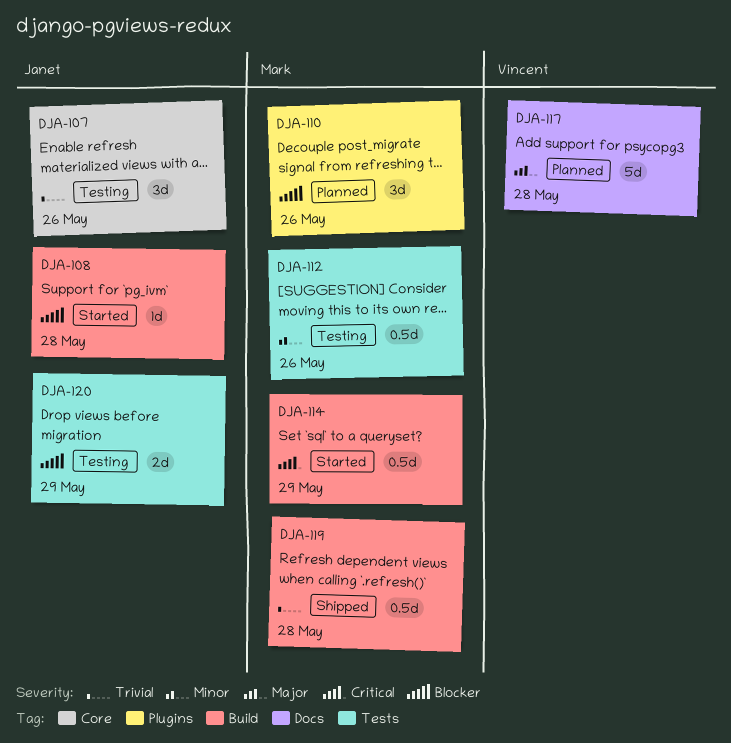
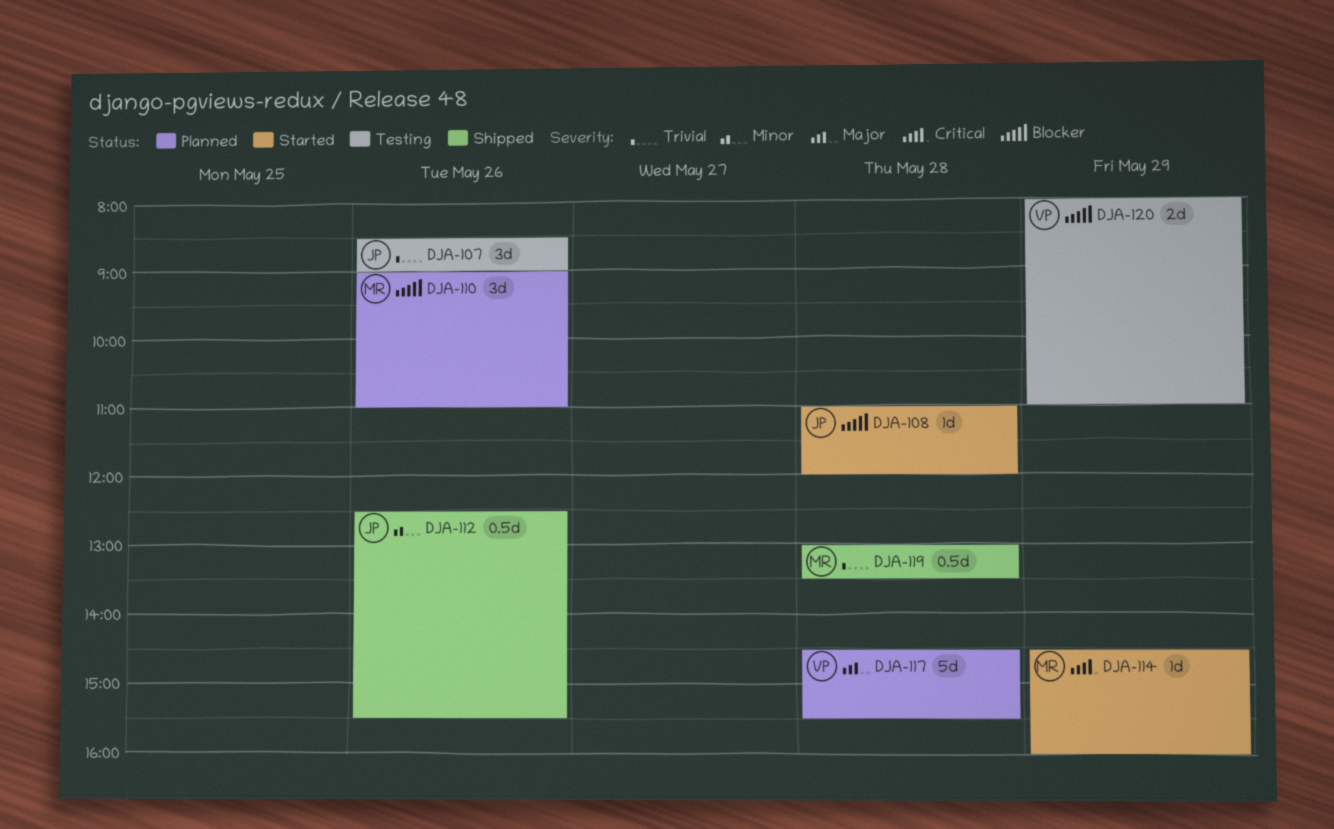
DJA-112, status: Testing -> Shipped
DJA-112, owner: Mark -> Janet
DJA-114, estimate: 0.5d -> 1d
DJA-120, owner: Janet -> Vincent

